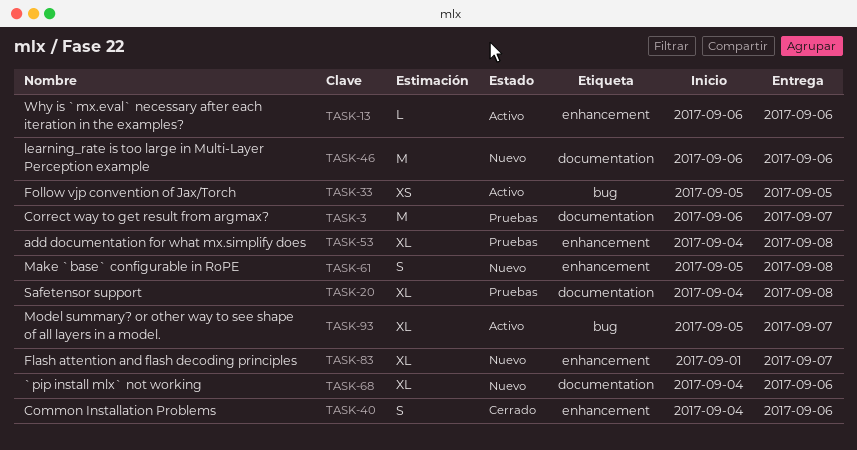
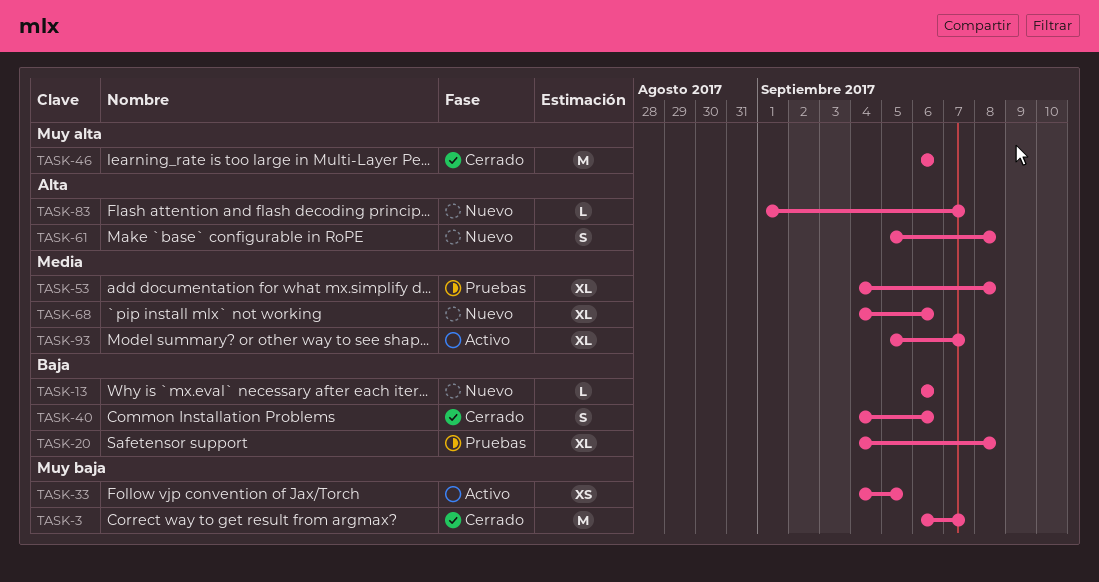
TASK-3, status: Pruebas -> Cerrado
TASK-13, status: Activo -> Nuevo
TASK-33, start: Sep 5 -> Sep 4
TASK-46, status: Nuevo -> Cerrado
TASK-83, estimate: XL -> L

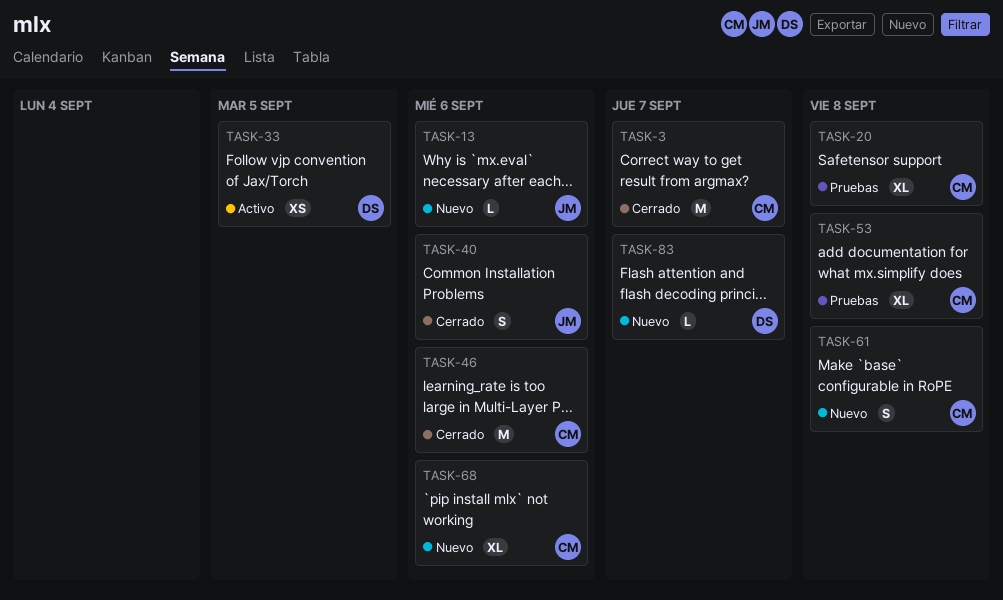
TASK-93: present -> none

